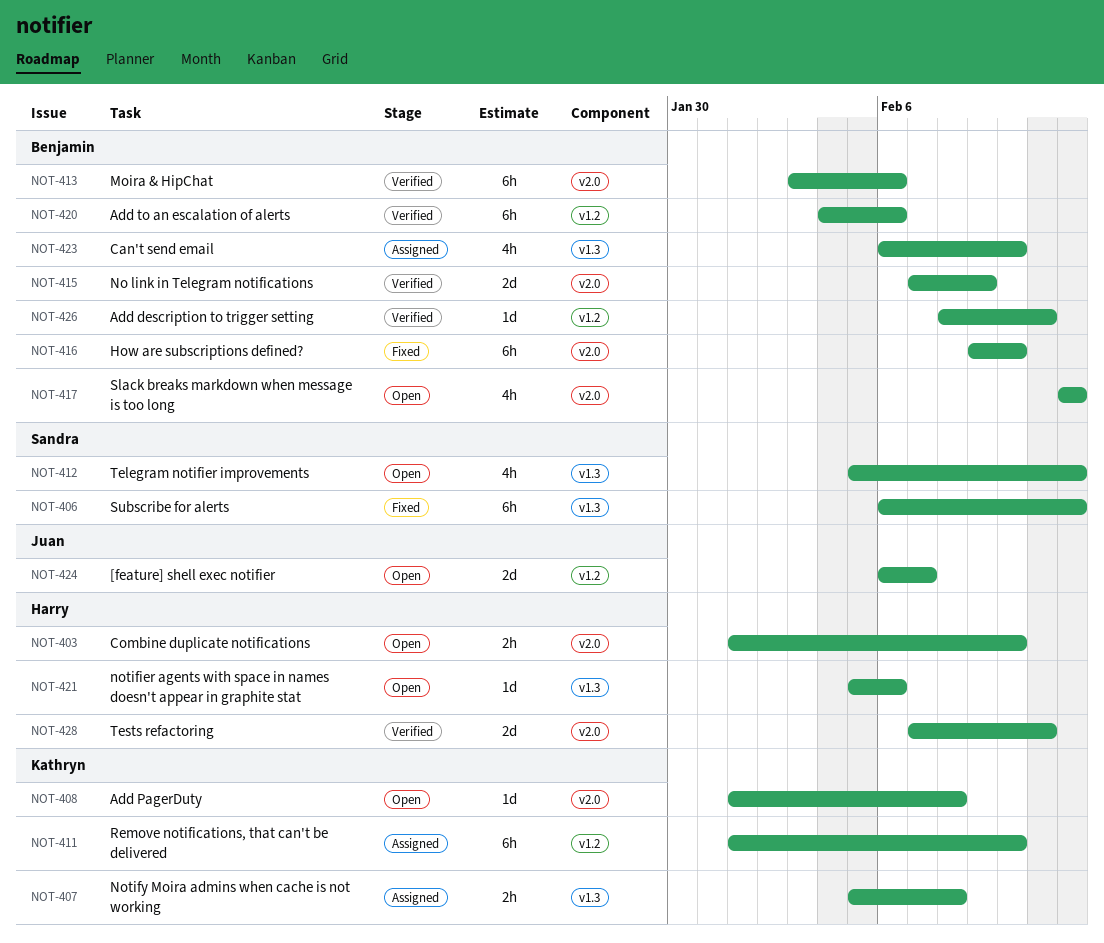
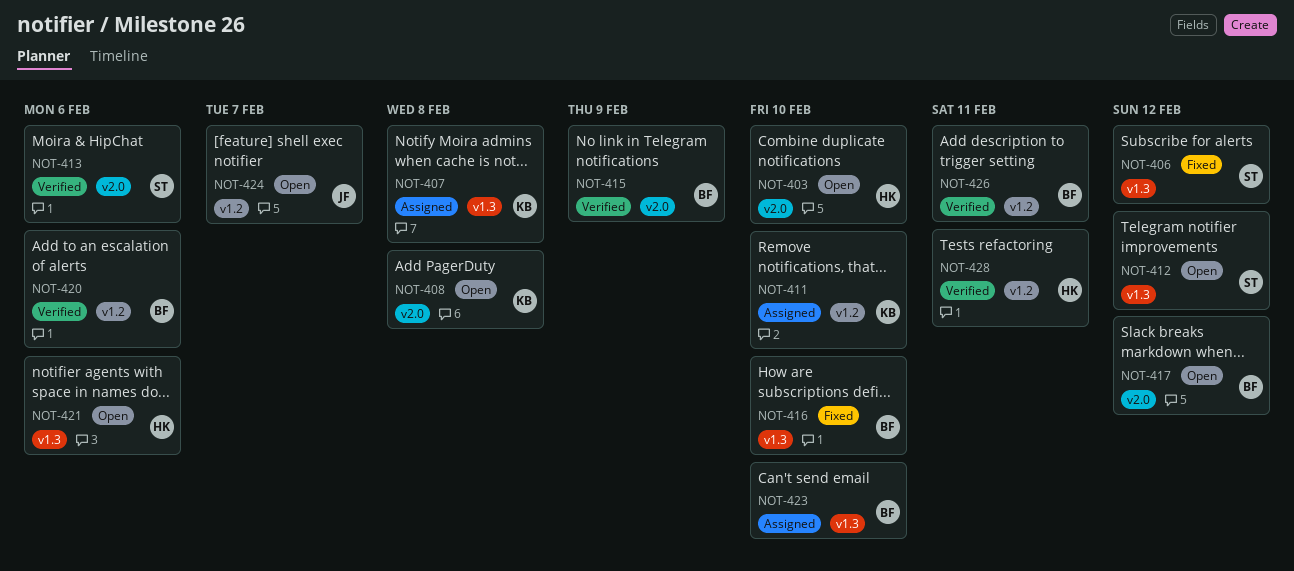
NOT-413, owner: Benjamin -> Sandra
NOT-416, label: v2.0 -> v1.3
NOT-428, label: v2.0 -> v1.2

